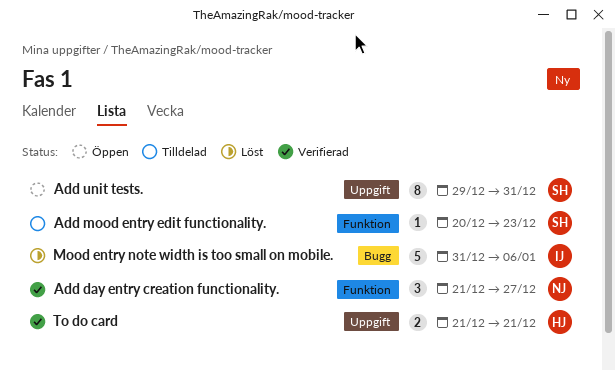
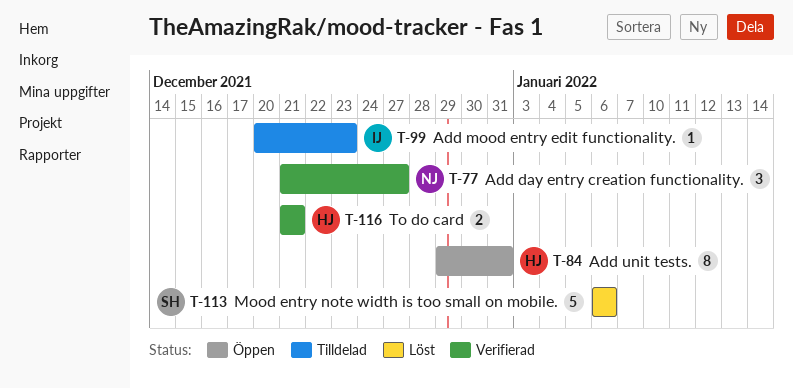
Add mood entry edit functionality., owner: SH -> IJ
Add unit tests., owner: SH -> HJ
Mood entry note width is too small on mobile., owner: IJ -> SH
Mood entry note width is too small on mobile., start: Dec 31 -> Jan 6

